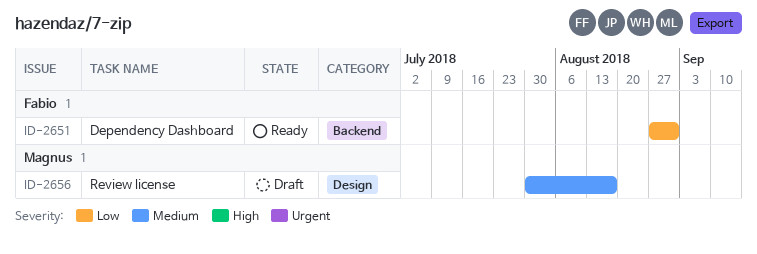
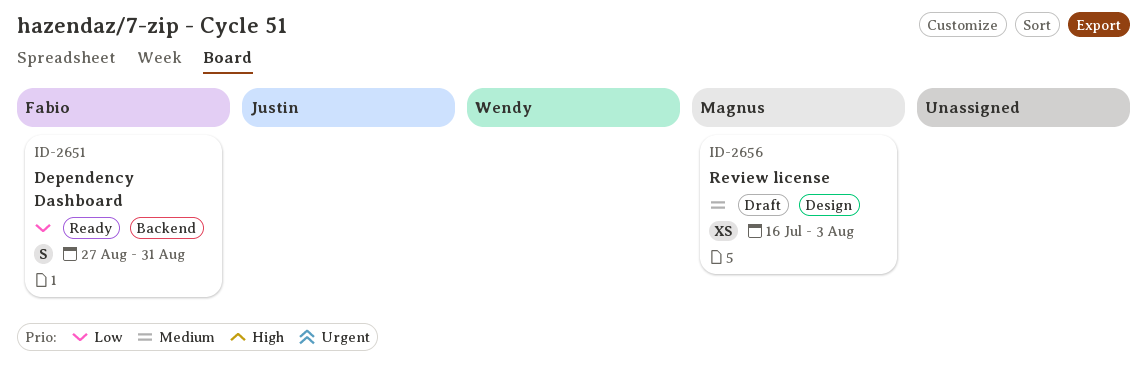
ID-2656, start: Jul 30 -> Jul 16
ID-2656, due: Aug 17 -> Aug 3

